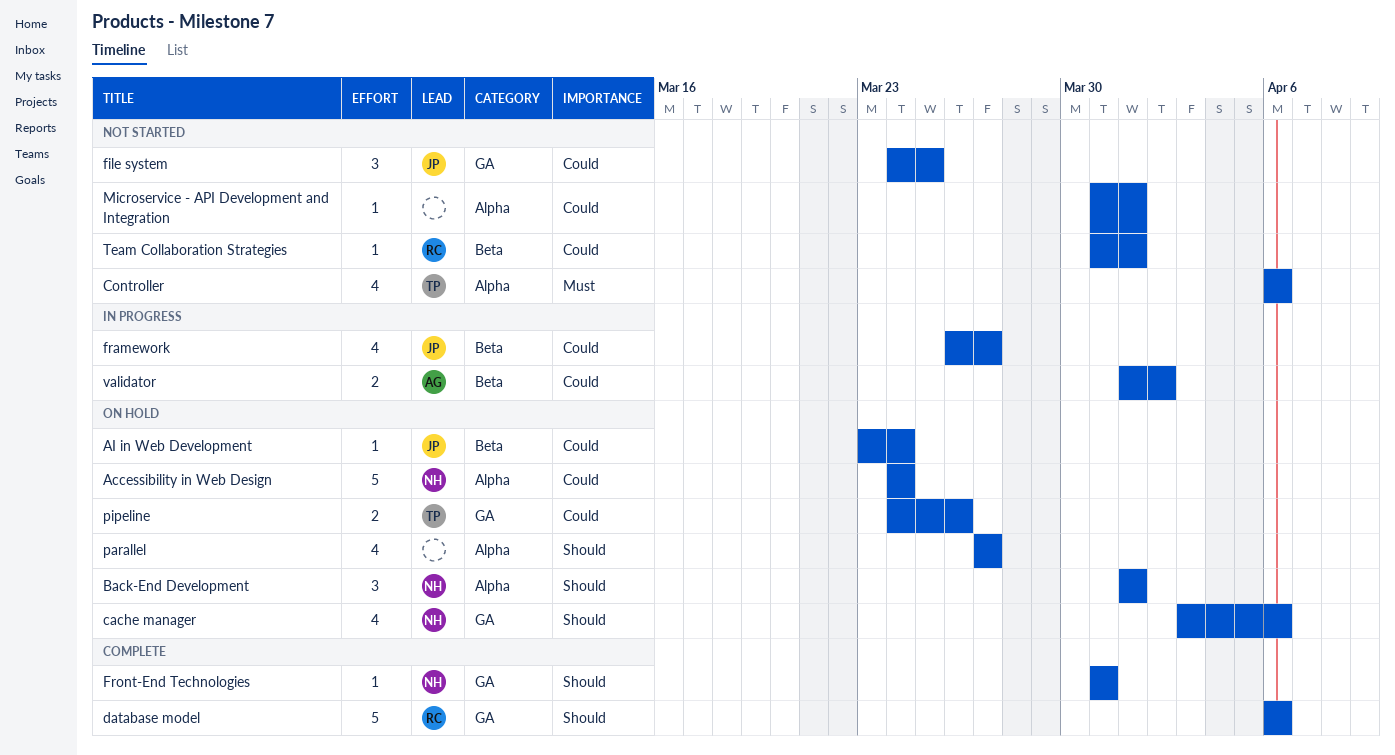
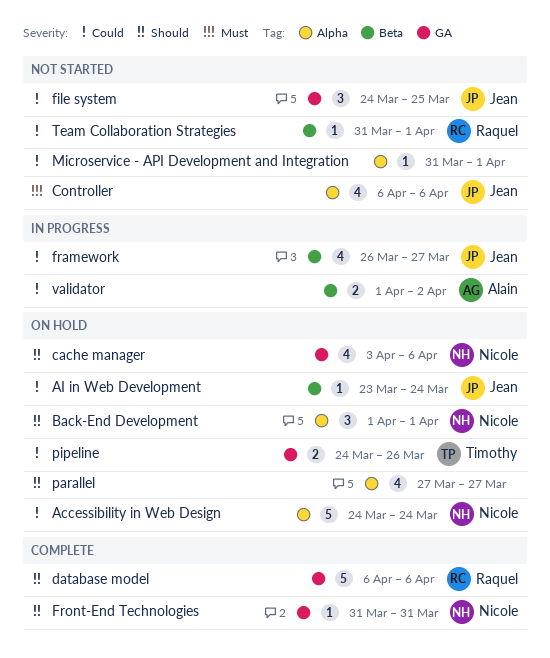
Controller, owner: Timothy -> Jean

